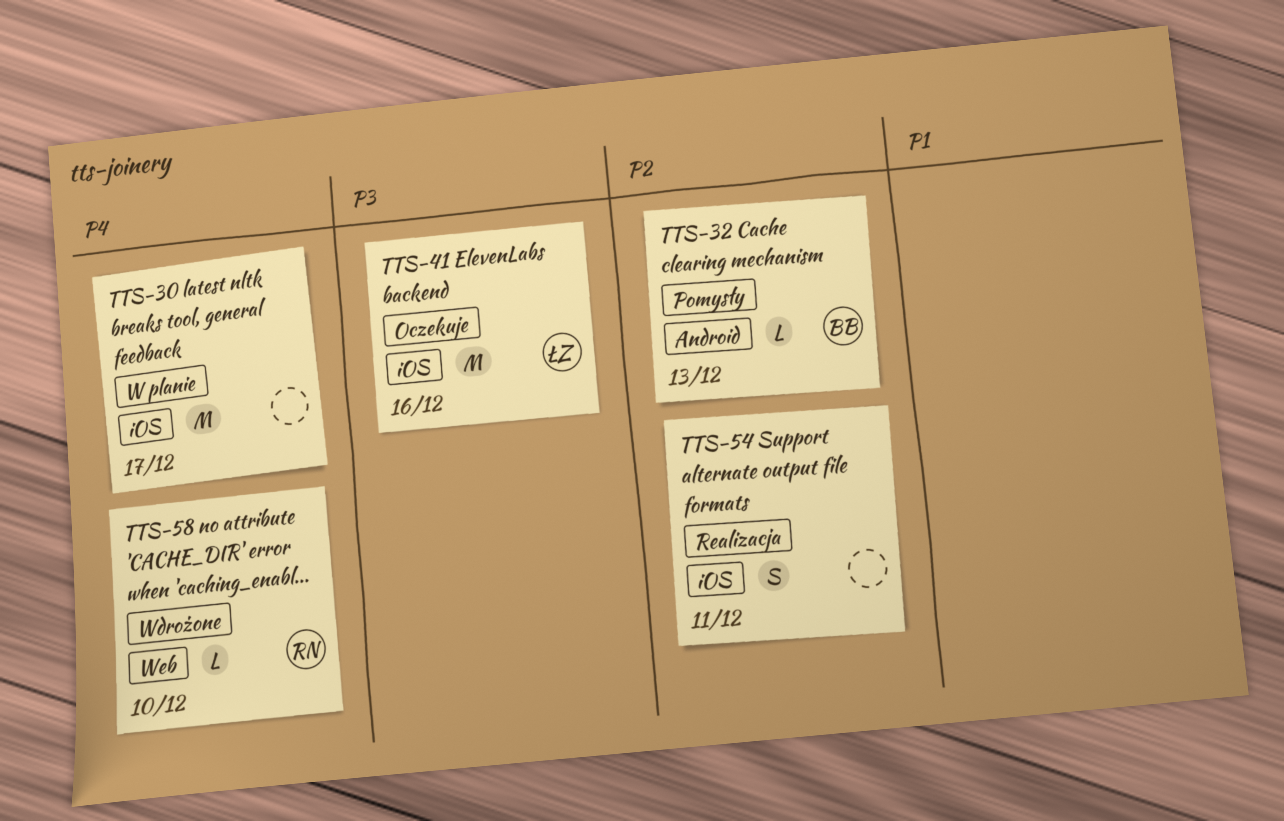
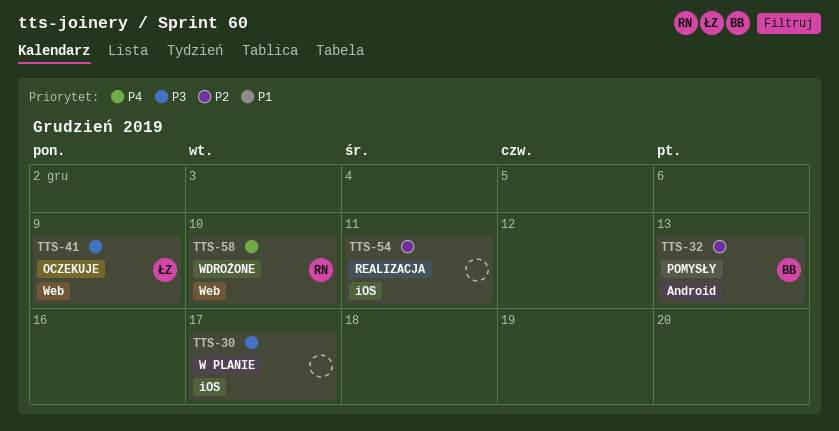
TTS-30, priority: P4 -> P3
TTS-41, label: iOS -> Web
TTS-41, due: Dec 16 -> Dec 9

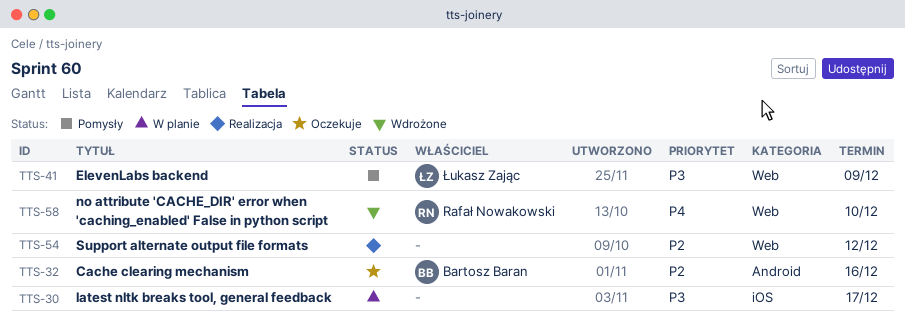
TTS-32, status: Pomysły -> Oczekuje
TTS-32, due: Dec 13 -> Dec 16
TTS-41, status: Oczekuje -> Pomysły
TTS-54, label: iOS -> Web
TTS-54, due: Dec 11 -> Dec 12

